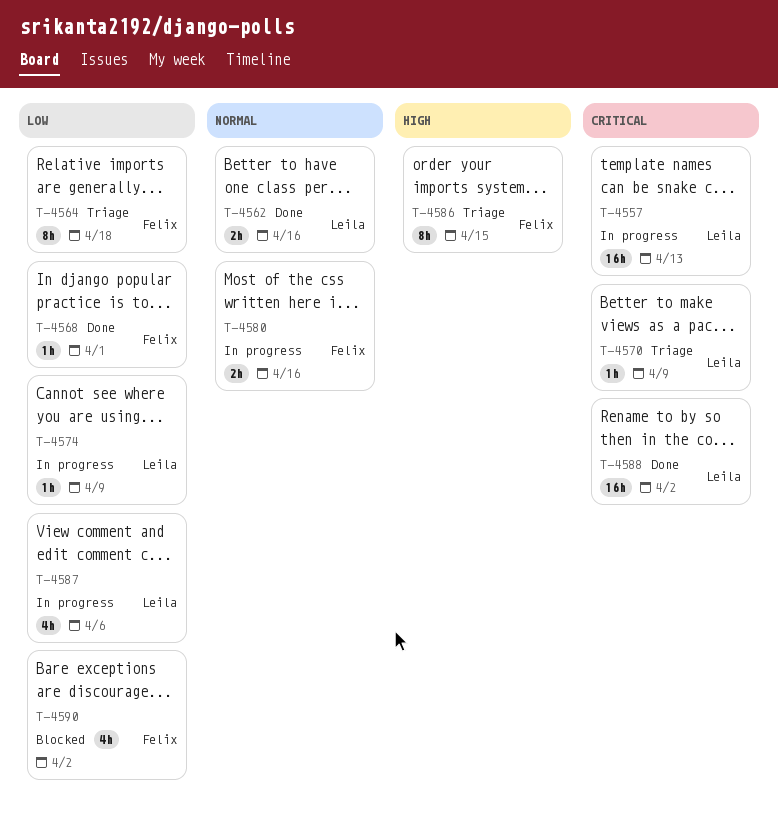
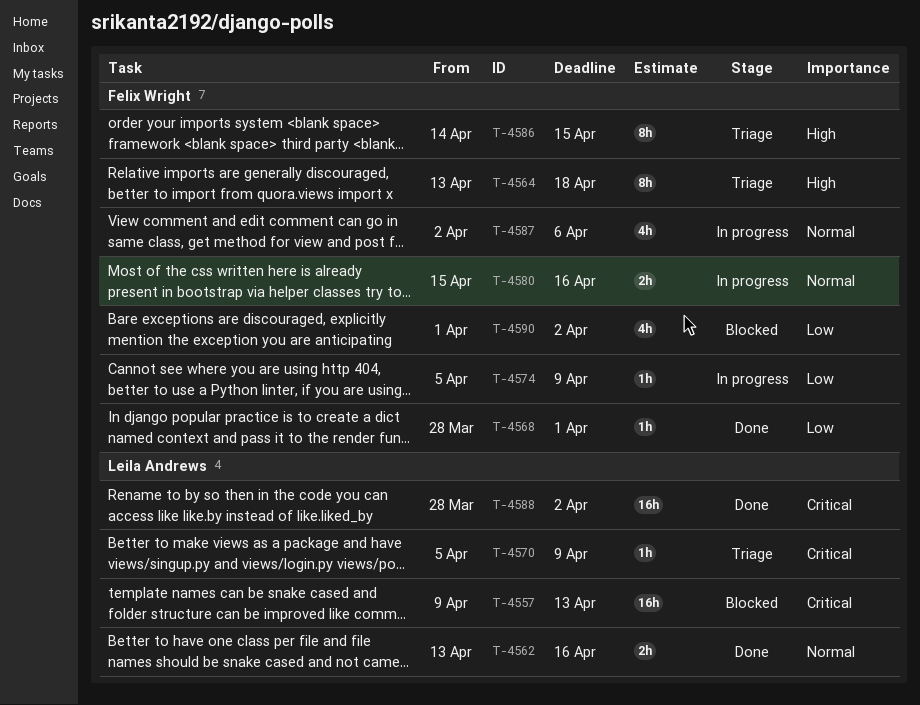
T-4557, status: In progress -> Blocked
T-4564, priority: Low -> High
T-4574, owner: Leila Andrews -> Felix Wright
T-4587, owner: Leila Andrews -> Felix Wright
T-4587, priority: Low -> Normal

